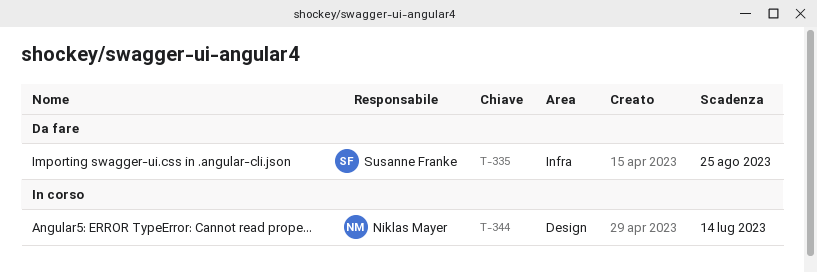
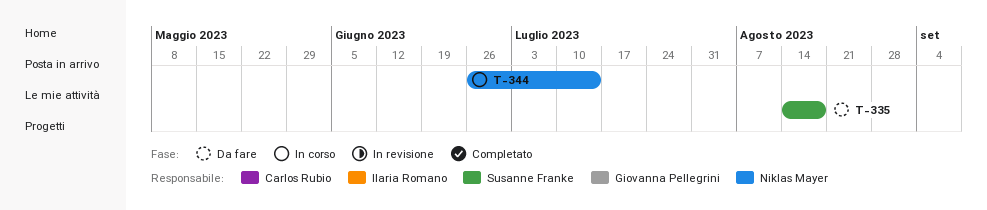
T-335, due: Aug 25 -> Aug 18

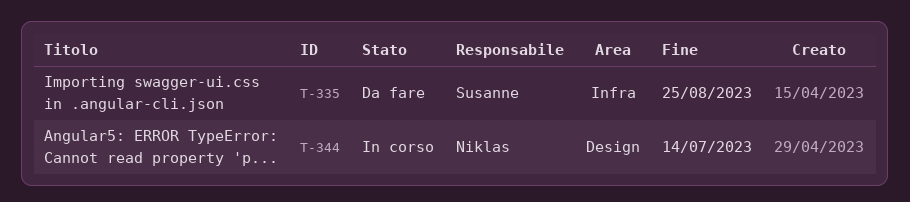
T-335, due: Aug 18 -> Aug 25

